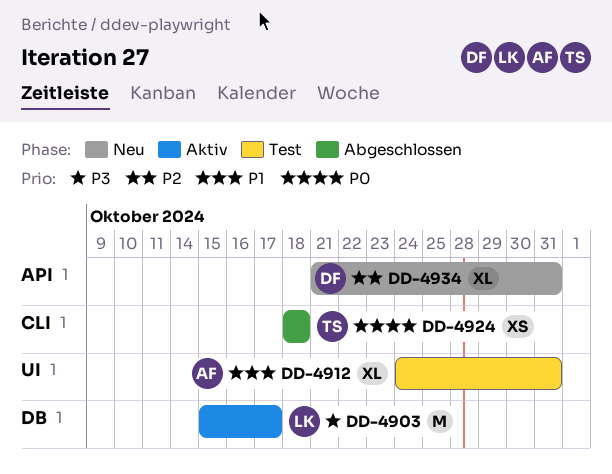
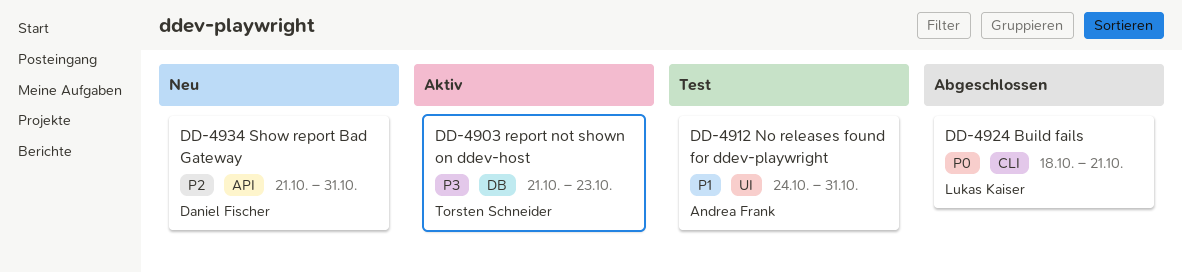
DD-4903, owner: Lukas Kaiser -> Torsten Schneider
DD-4903, start: Oct 15 -> Oct 21
DD-4903, due: Oct 17 -> Oct 23
DD-4924, owner: Torsten Schneider -> Lukas Kaiser
DD-4924, due: Oct 18 -> Oct 21

